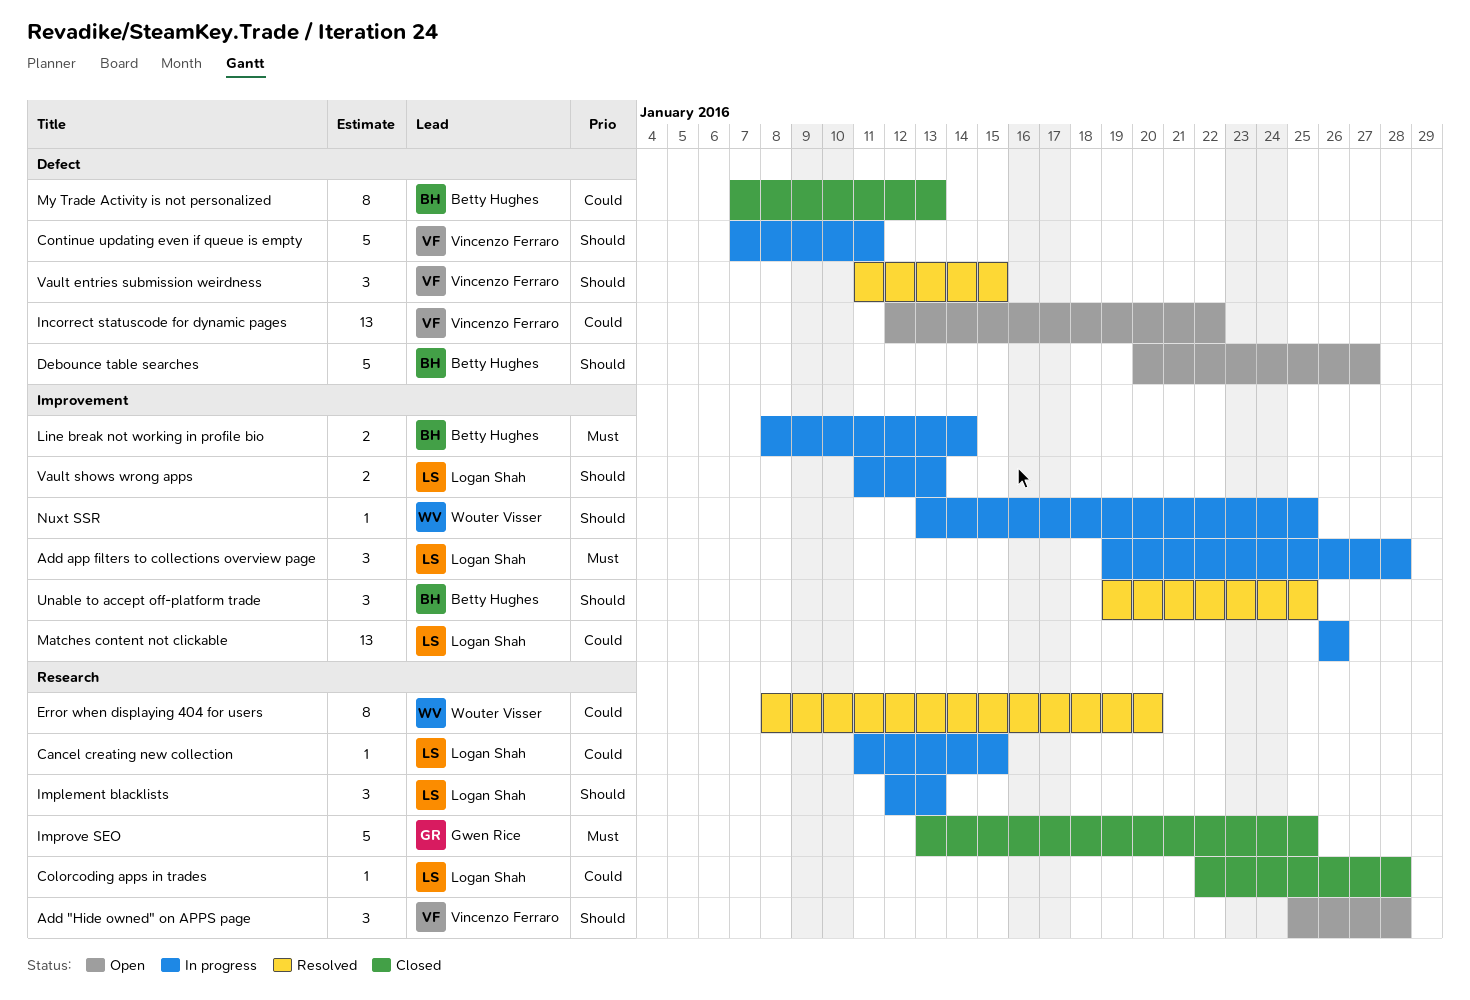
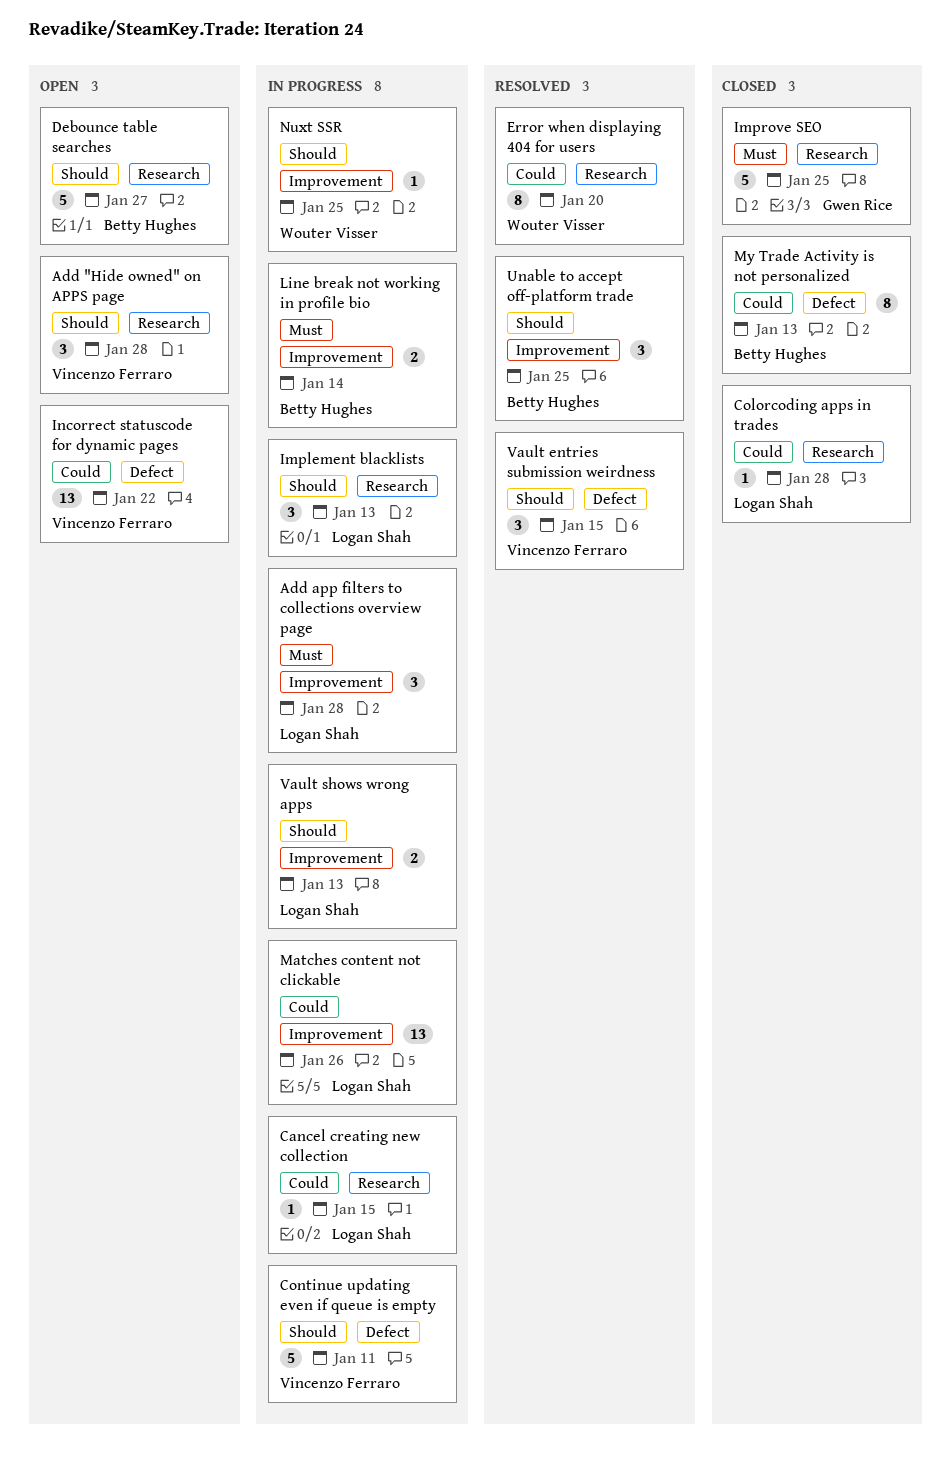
Debounce table searches, label: Defect -> Research

